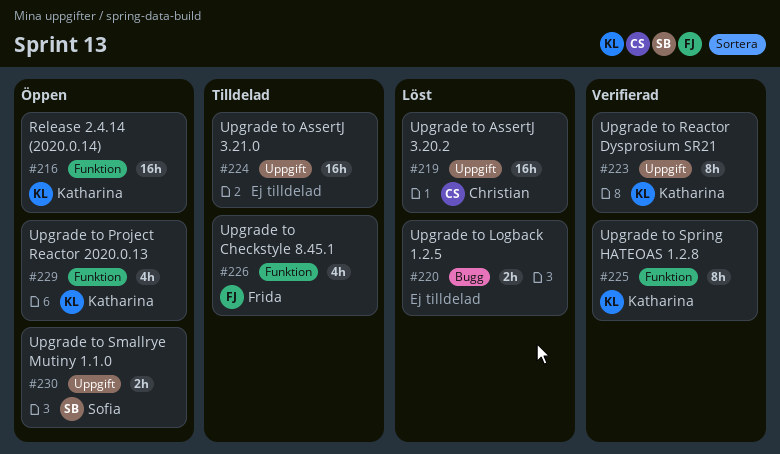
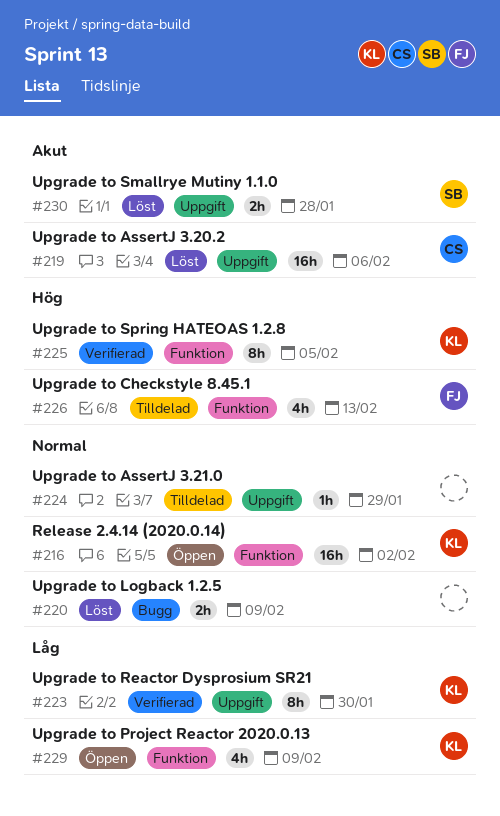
#224, estimate: 16h -> 1h
#230, status: Öppen -> Löst

